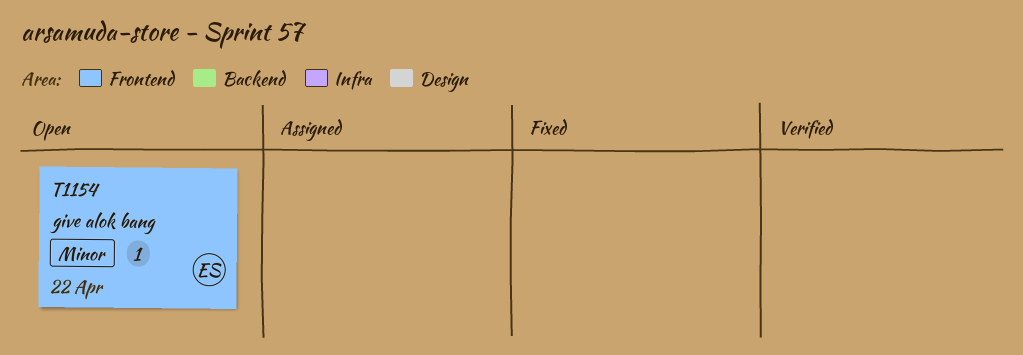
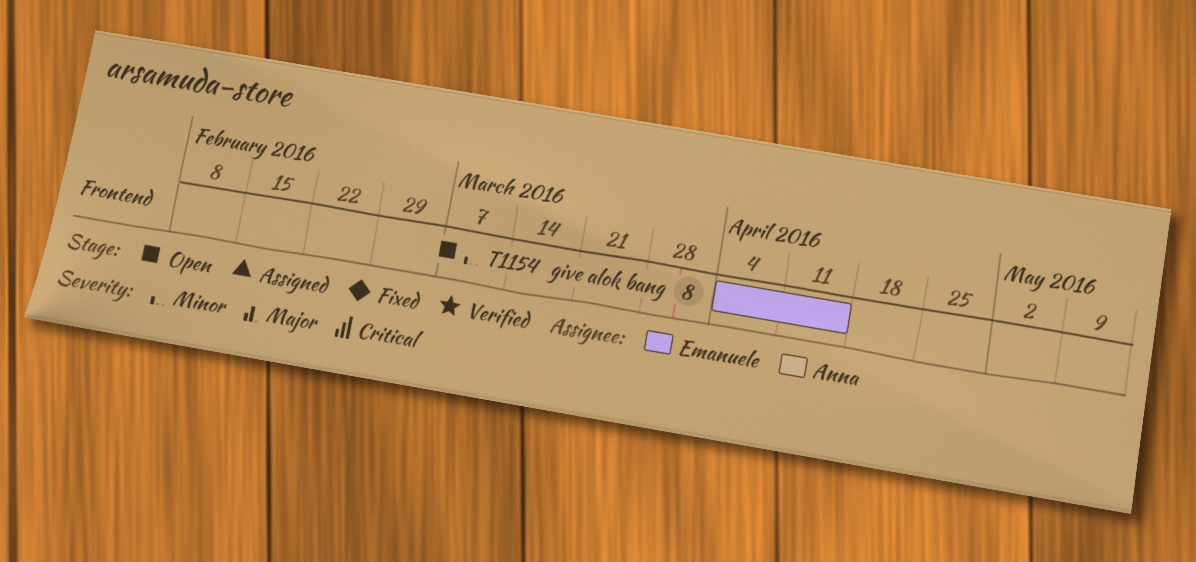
T1154, estimate: 1 -> 8
T1154, due: Apr 22 -> Apr 15

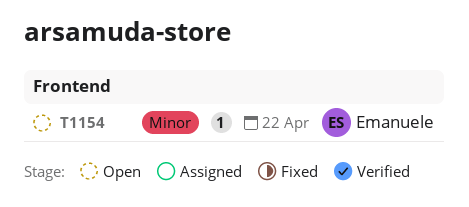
T1154, estimate: 8 -> 1
T1154, due: Apr 15 -> Apr 22

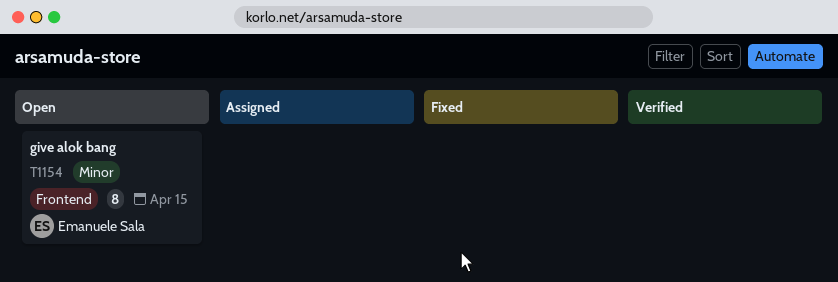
T1154, estimate: 1 -> 8
T1154, due: Apr 22 -> Apr 15

